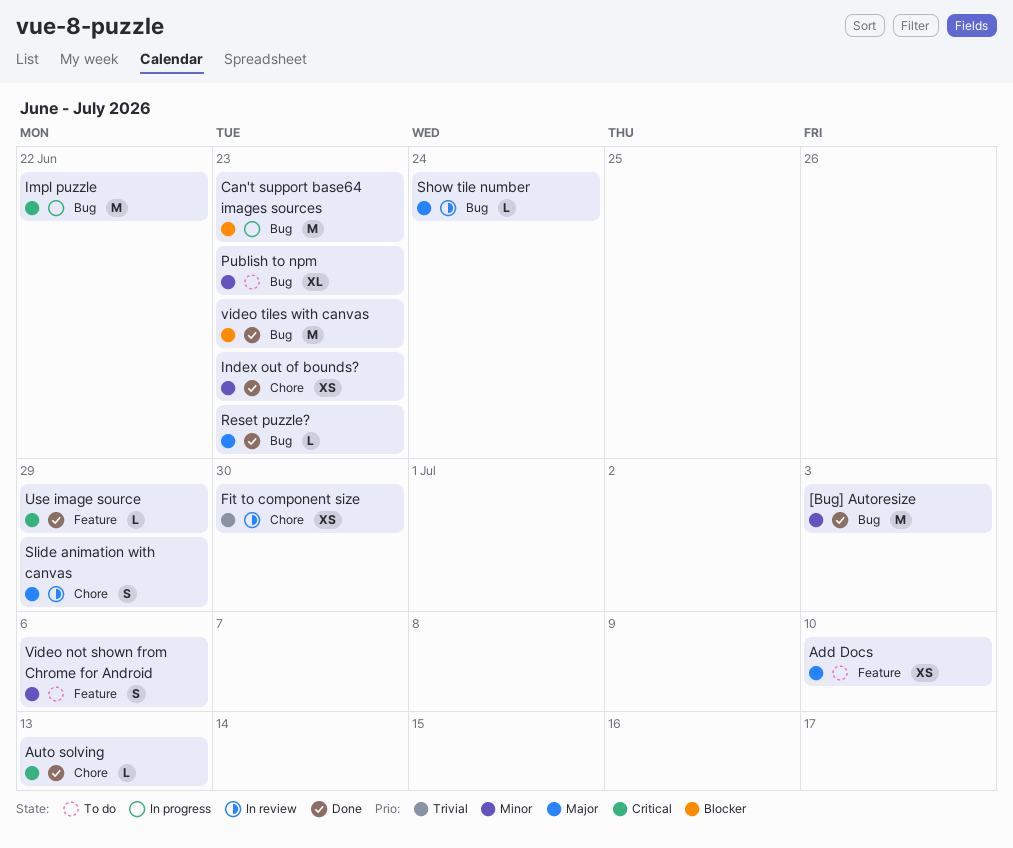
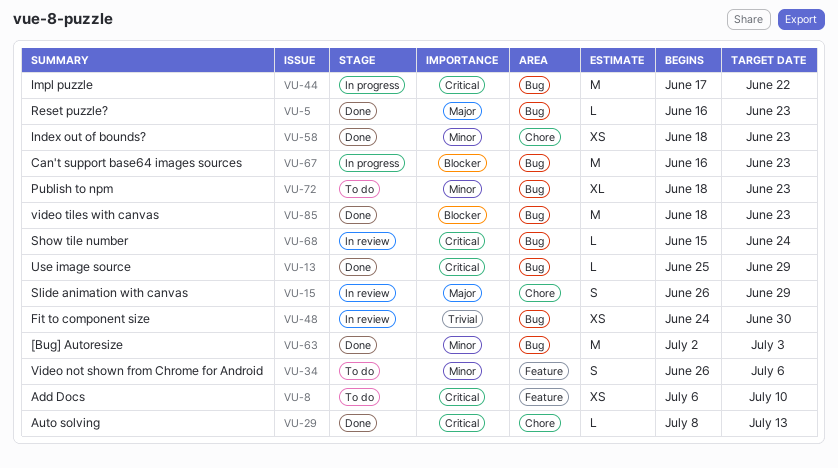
Add Docs, priority: Major -> Critical
Fit to component size, label: Chore -> Bug
Show tile number, priority: Major -> Critical
Use image source, label: Feature -> Bug

